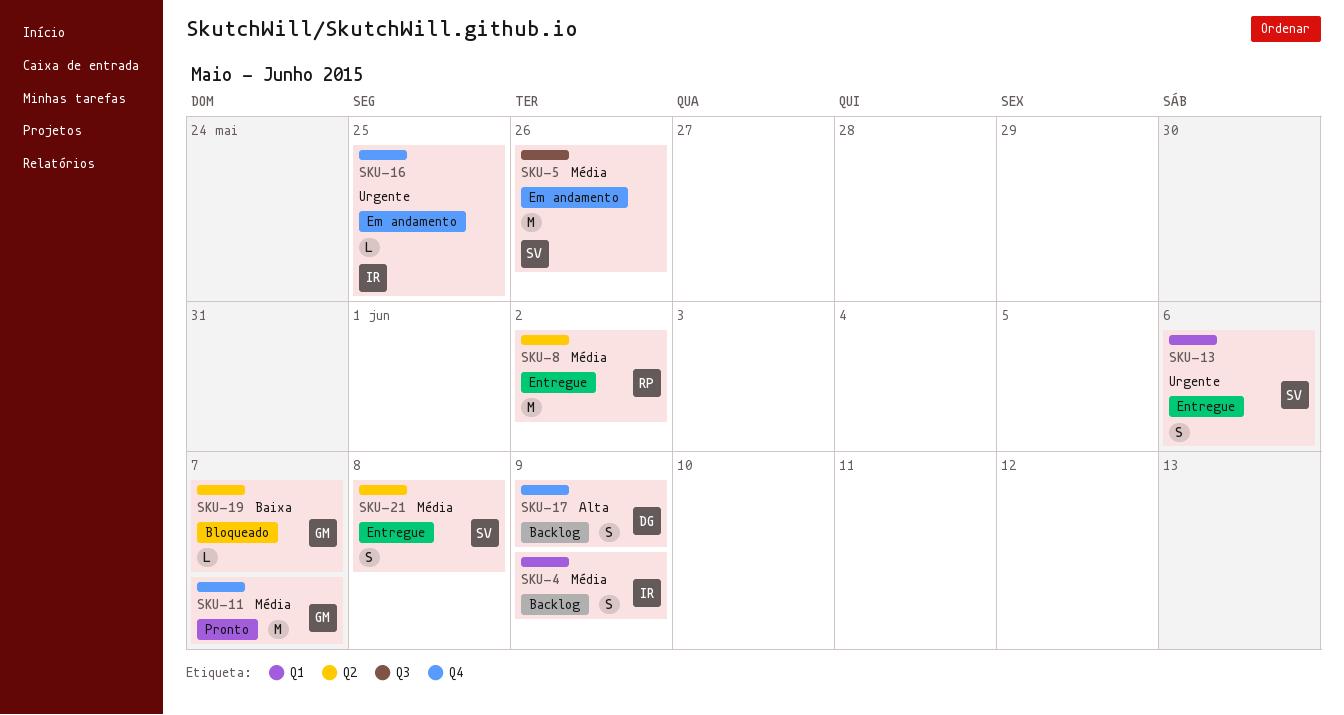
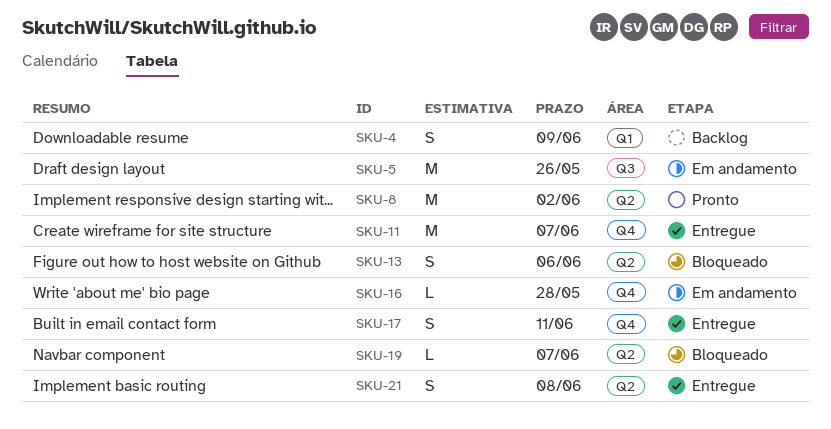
SKU-8, status: Entregue -> Pronto
SKU-11, status: Pronto -> Entregue
SKU-13, status: Entregue -> Bloqueado
SKU-13, label: Q1 -> Q2
SKU-16, due: May 25 -> May 28
SKU-17, status: Backlog -> Entregue
SKU-17, due: Jun 9 -> Jun 11

